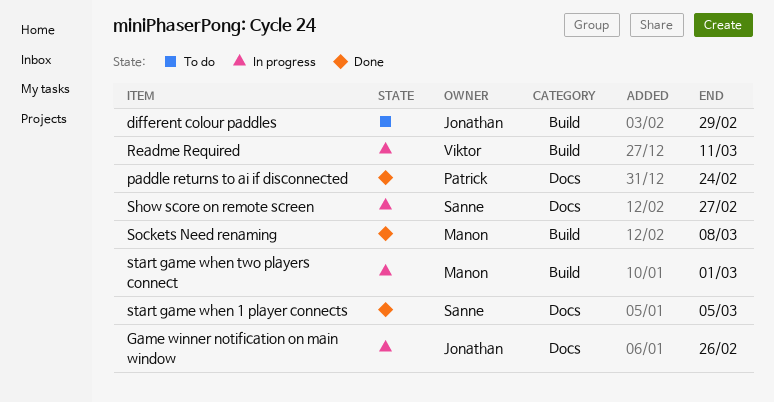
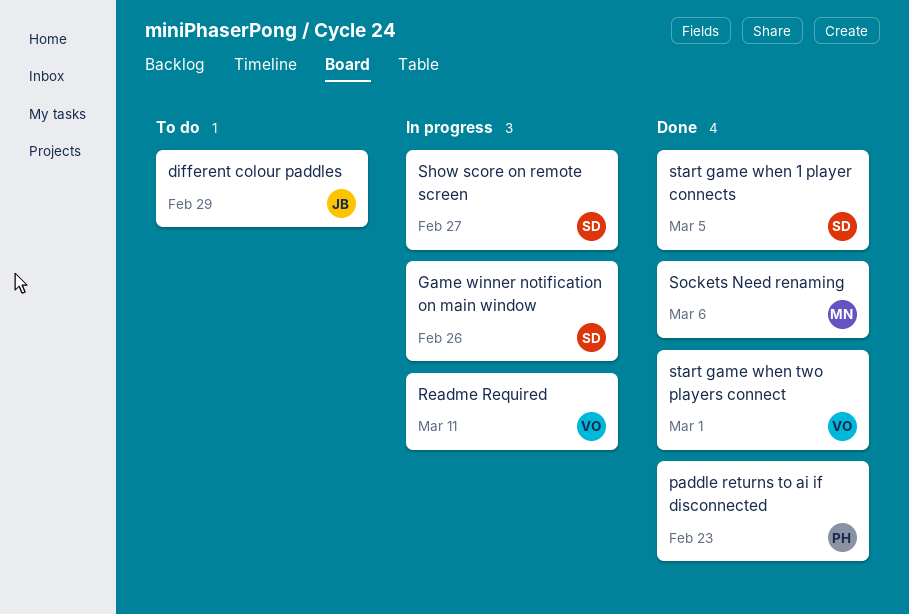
Game winner notification on main window, owner: Jonathan -> Sanne
paddle returns to ai if disconnected, due: Feb 24 -> Feb 23
Sockets Need renaming, due: Mar 8 -> Mar 6
start game when two players connect, status: In progress -> Done
start game when two players connect, owner: Manon -> Viktor

